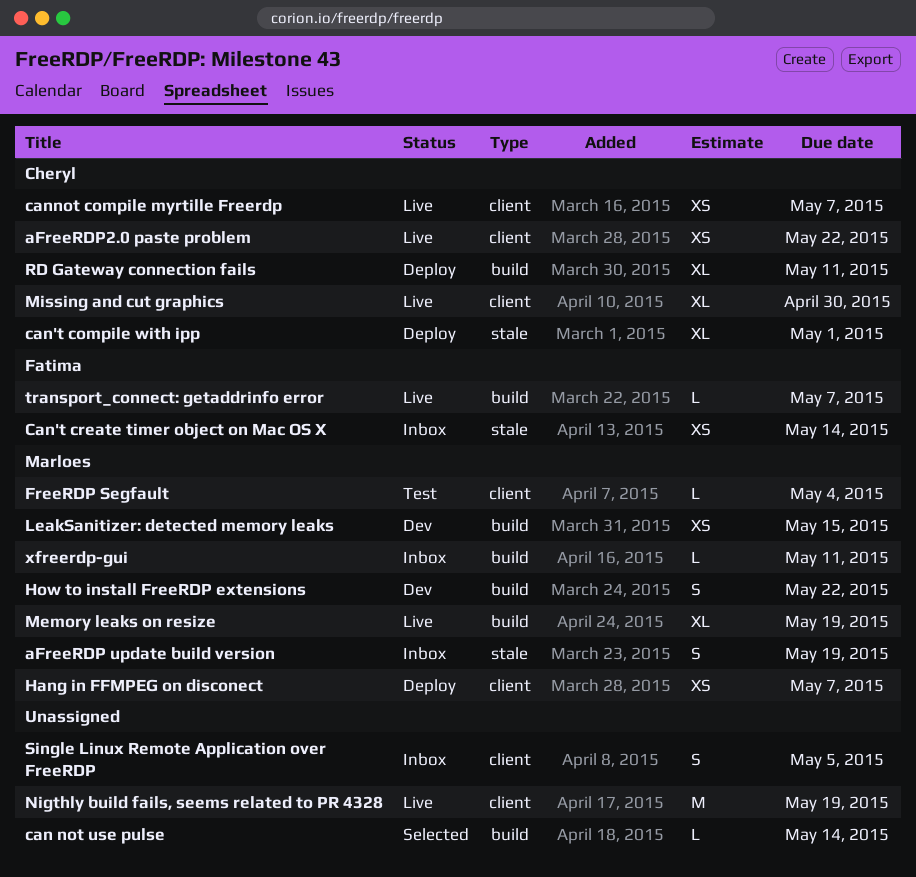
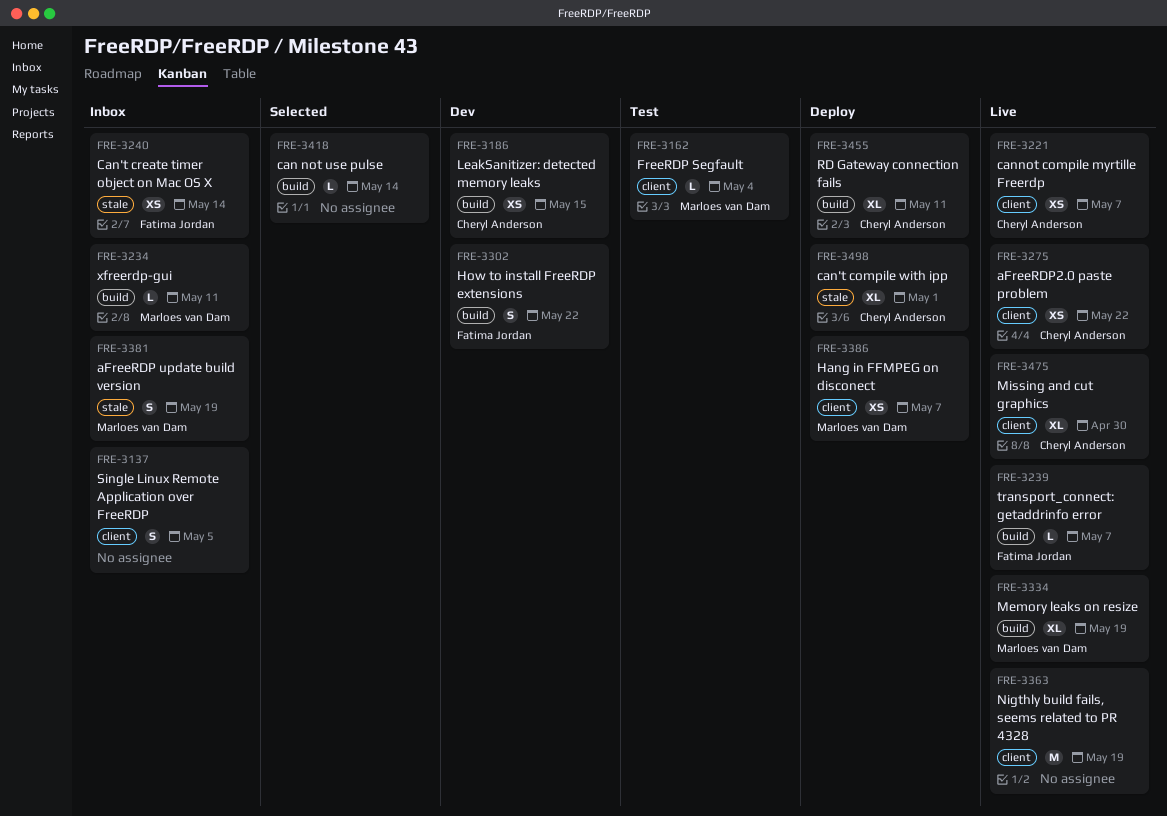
How to install FreeRDP extensions, owner: Marloes van Dam -> Fatima Jordan
LeakSanitizer: detected memory leaks, owner: Marloes van Dam -> Cheryl Anderson

